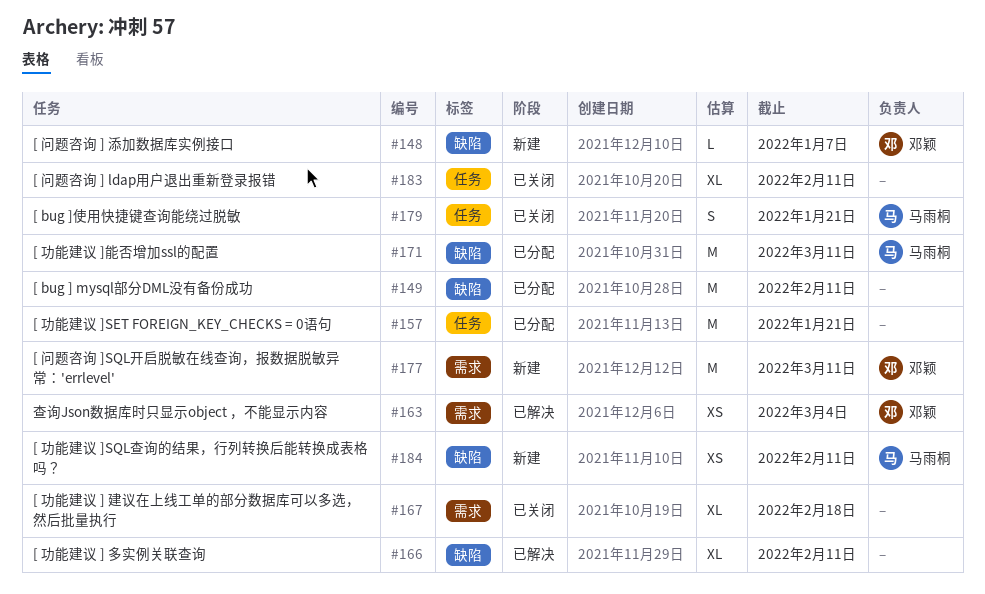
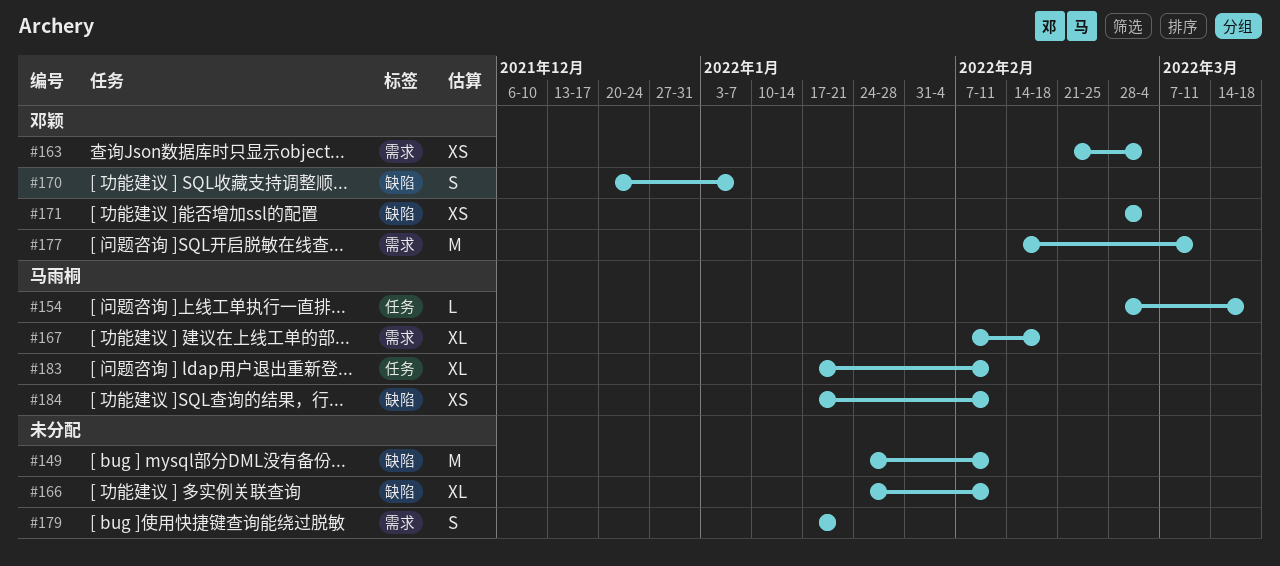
#148: present -> none
#154: none -> present
#157: present -> none
#167, owner: none -> 马雨桐
#170: none -> present
#171, owner: 马雨桐 -> 邓颖
#171, estimate: M -> XS
#171, due: Mar 11 -> Mar 4
#179, owner: 马雨桐 -> none
#179, label: 任务 -> 需求
#183, owner: none -> 马雨桐

